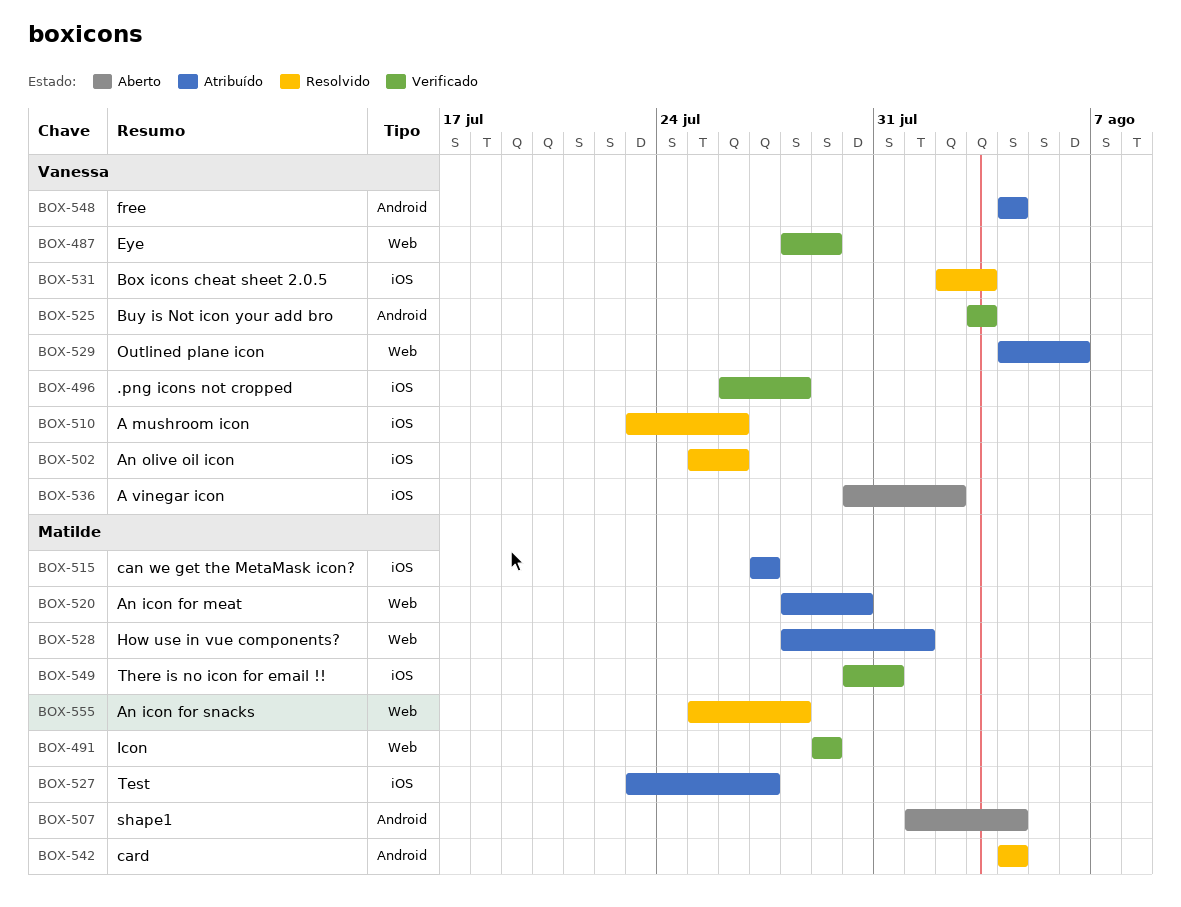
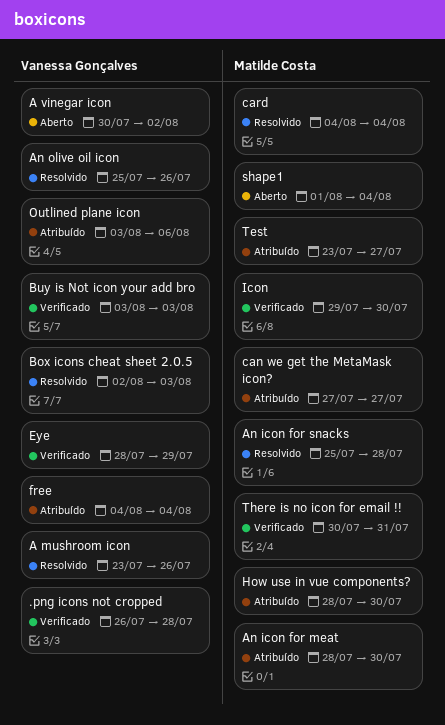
How use in vue components?, due: Aug 1 -> Jul 30
Icon, due: Jul 29 -> Jul 30
Outlined plane icon, start: Aug 4 -> Aug 3

